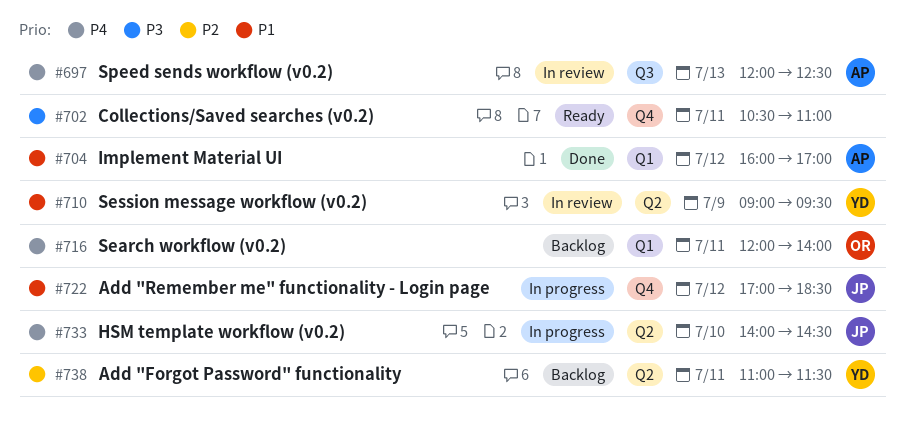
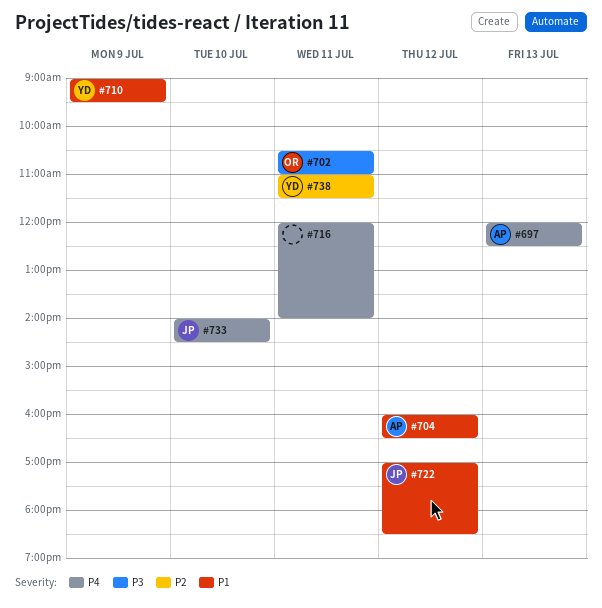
#702, owner: none -> OR
#704, ends: 17:00 -> 16:30
#716, owner: OR -> none

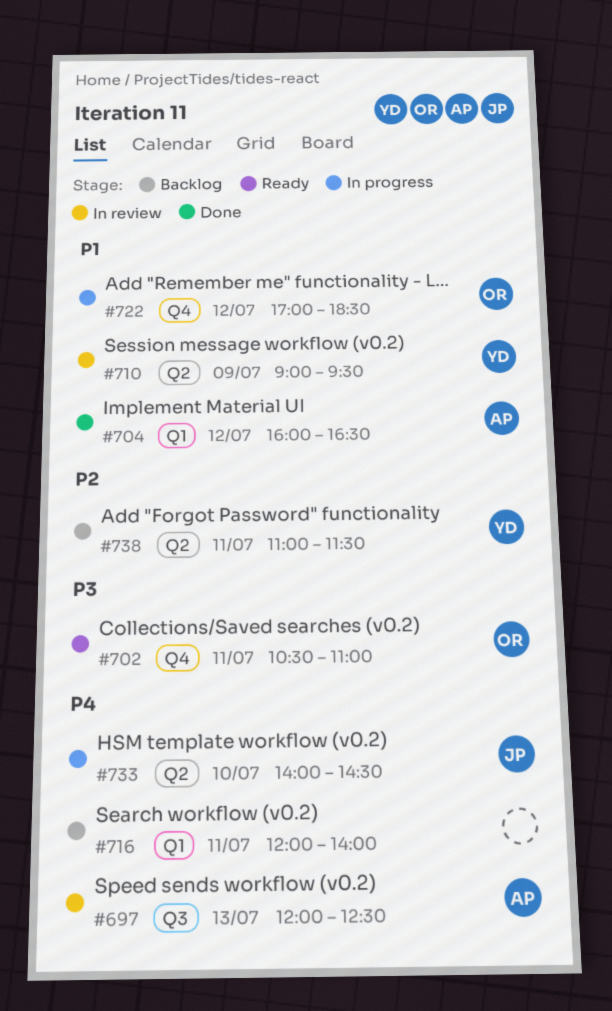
#722, owner: JP -> OR

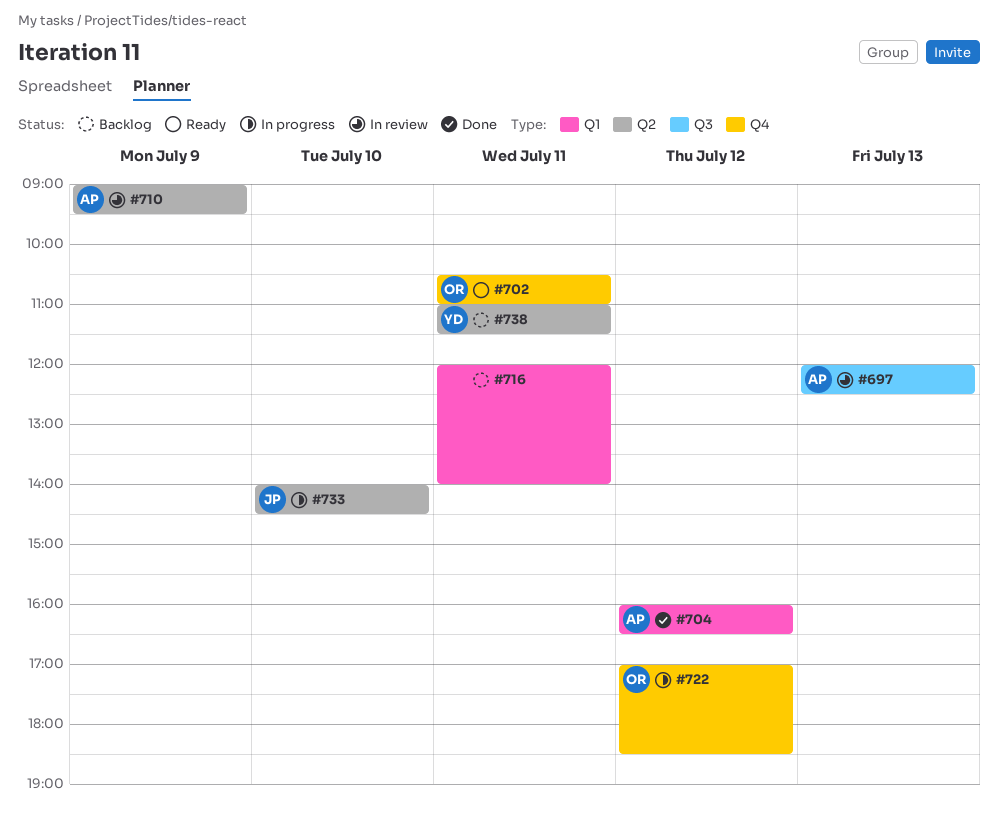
#710, owner: YD -> AP

